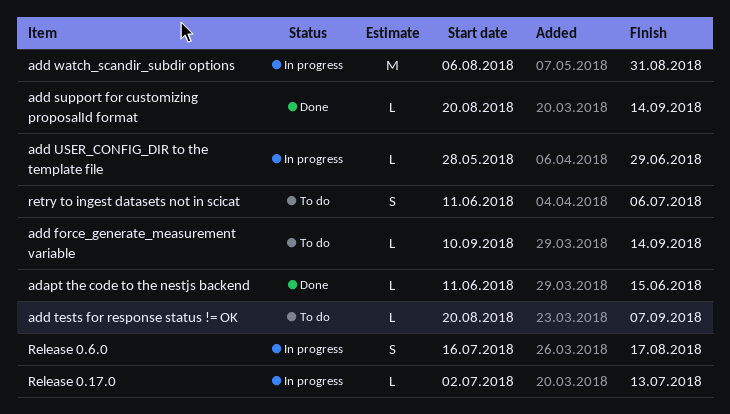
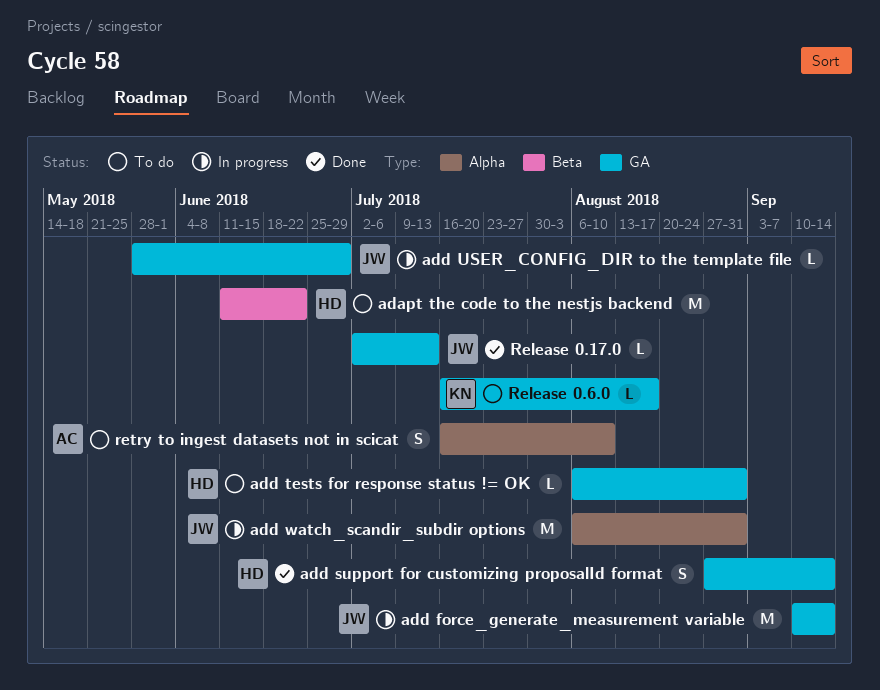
adapt the code to the nestjs backend, status: Done -> To do
adapt the code to the nestjs backend, estimate: L -> M
adapt the code to the nestjs backend, due: Jun 15 -> Jun 22
add force_generate_measurement variable, status: To do -> In progress
add force_generate_measurement variable, estimate: L -> M
add support for customizing proposalId format, estimate: L -> S
add support for customizing proposalId format, start: Aug 20 -> Aug 27
add tests for response status != OK, start: Aug 20 -> Aug 6
add tests for response status != OK, due: Sep 7 -> Aug 31
Release 0.17.0, status: In progress -> Done
Release 0.6.0, status: In progress -> To do
Release 0.6.0, estimate: S -> L
retry to ingest datasets not in scicat, start: Jun 11 -> Jul 16
retry to ingest datasets not in scicat, due: Jul 6 -> Aug 10

